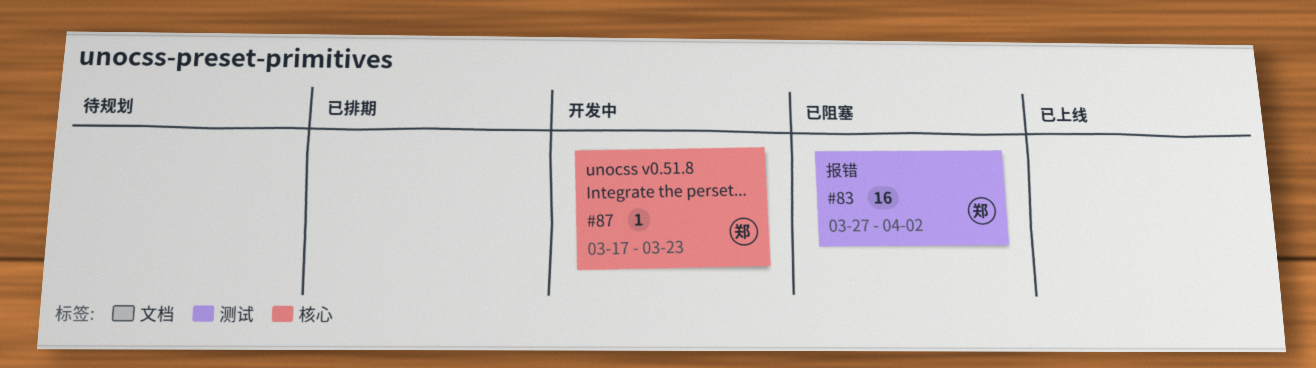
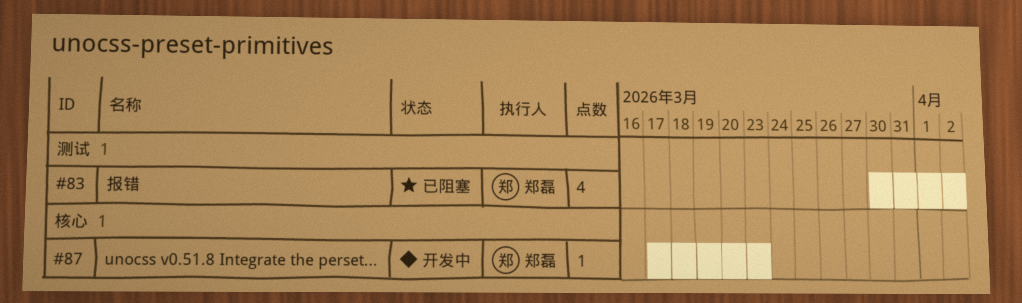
#83, estimate: 16 -> 4
#83, start: Mar 27 -> Mar 30

